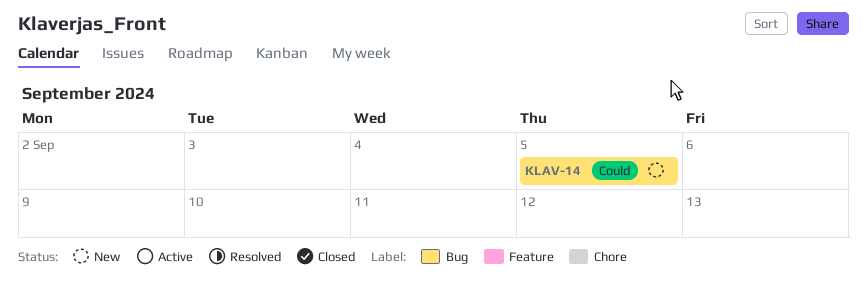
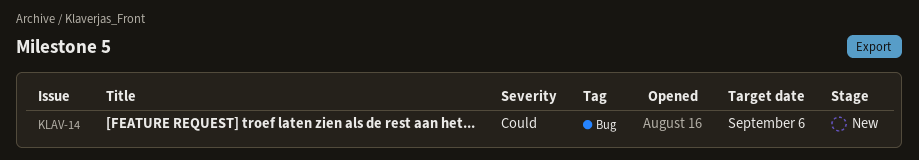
KLAV-14, due: Sep 5 -> Sep 6

